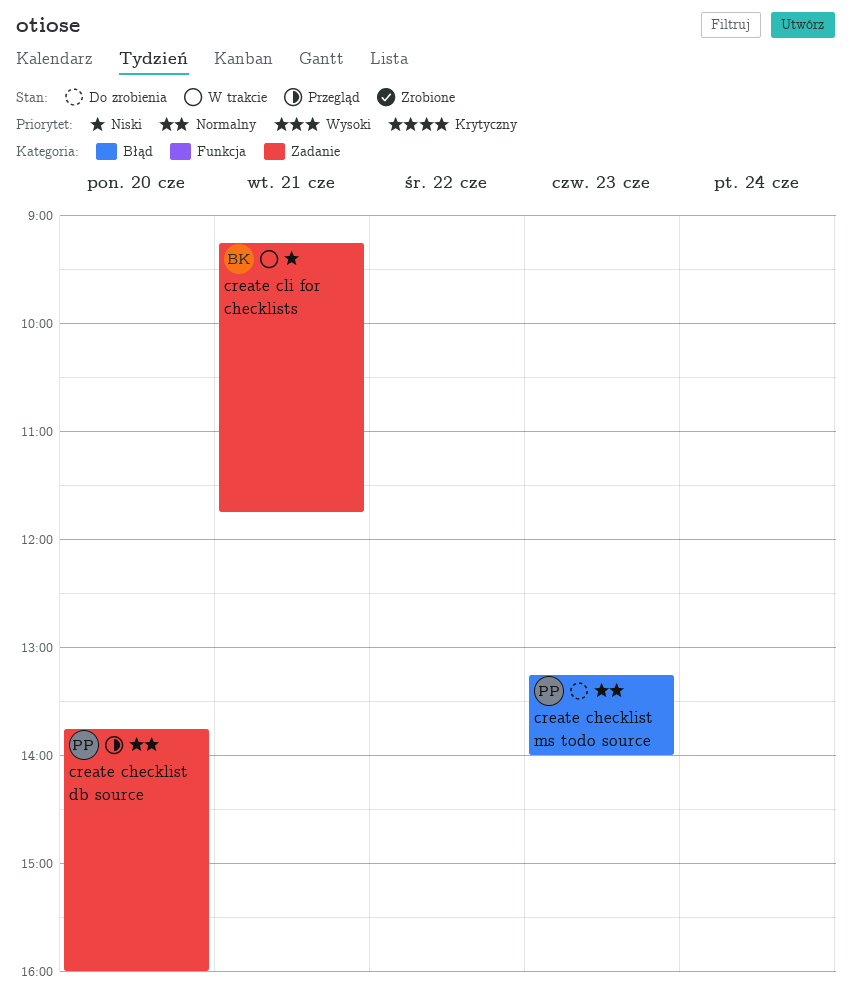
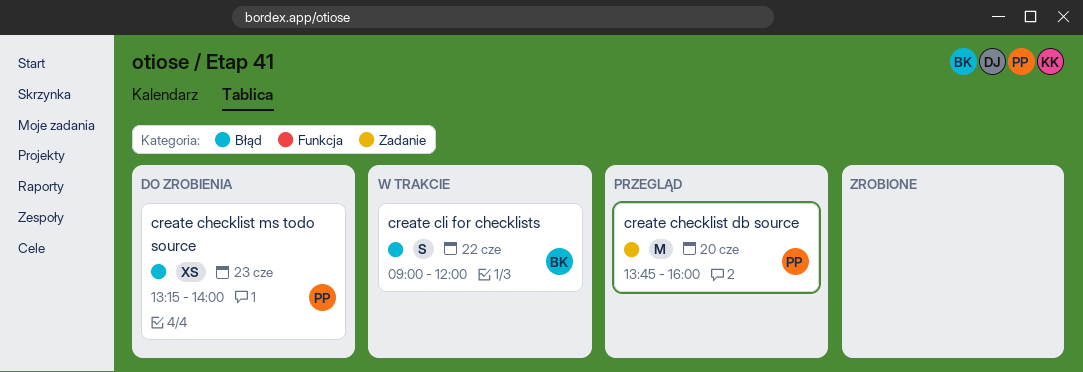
create cli for checklists, label: Zadanie -> Błąd
create cli for checklists, day: Jun 21 -> Jun 22
create cli for checklists, begins: 09:15 -> 09:00
create cli for checklists, ends: 11:45 -> 12:00

